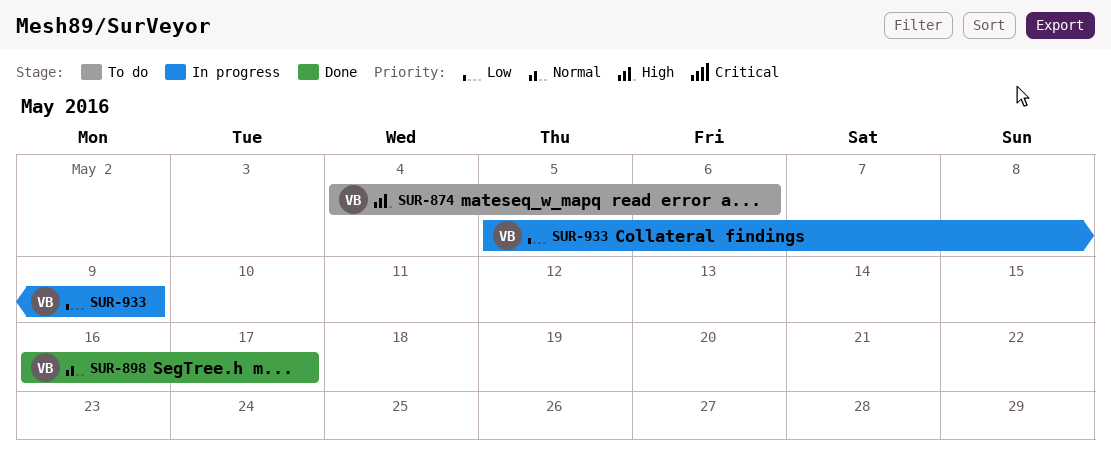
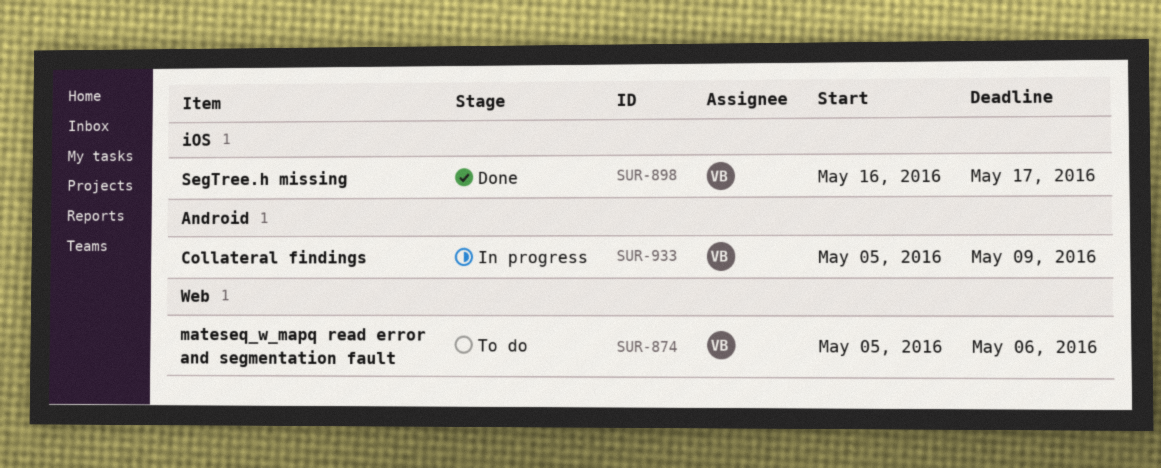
SUR-874, start: May 4 -> May 5

